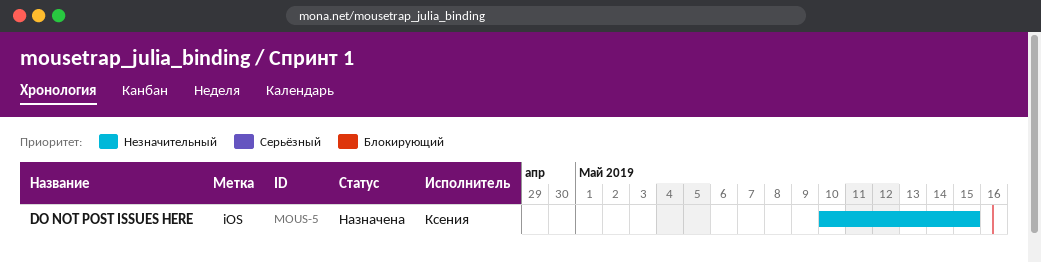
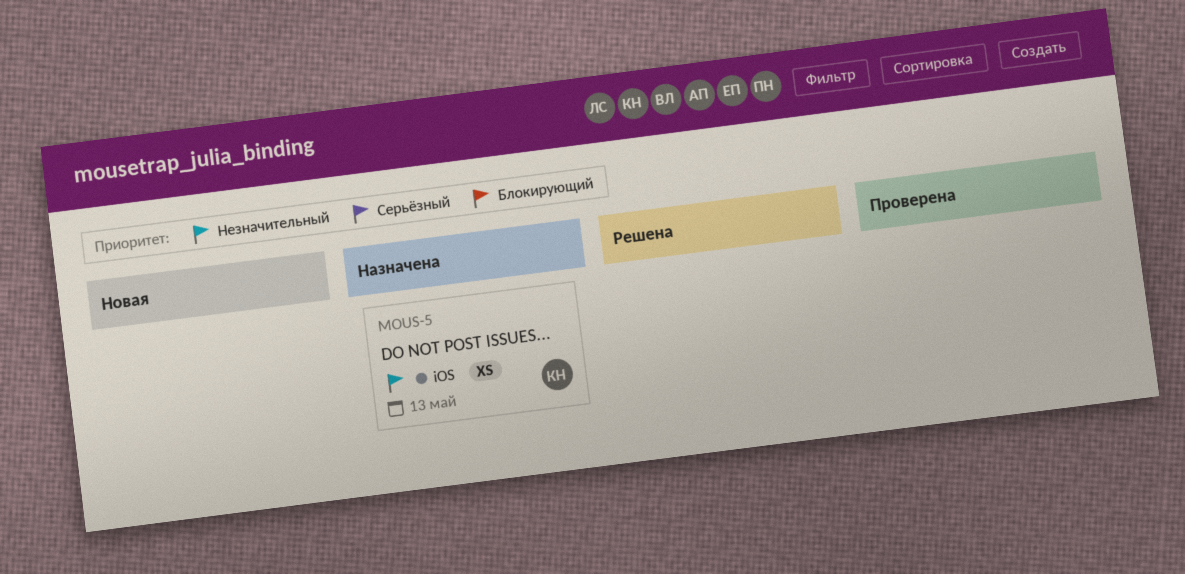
MOUS-5, due: May 15 -> May 13

